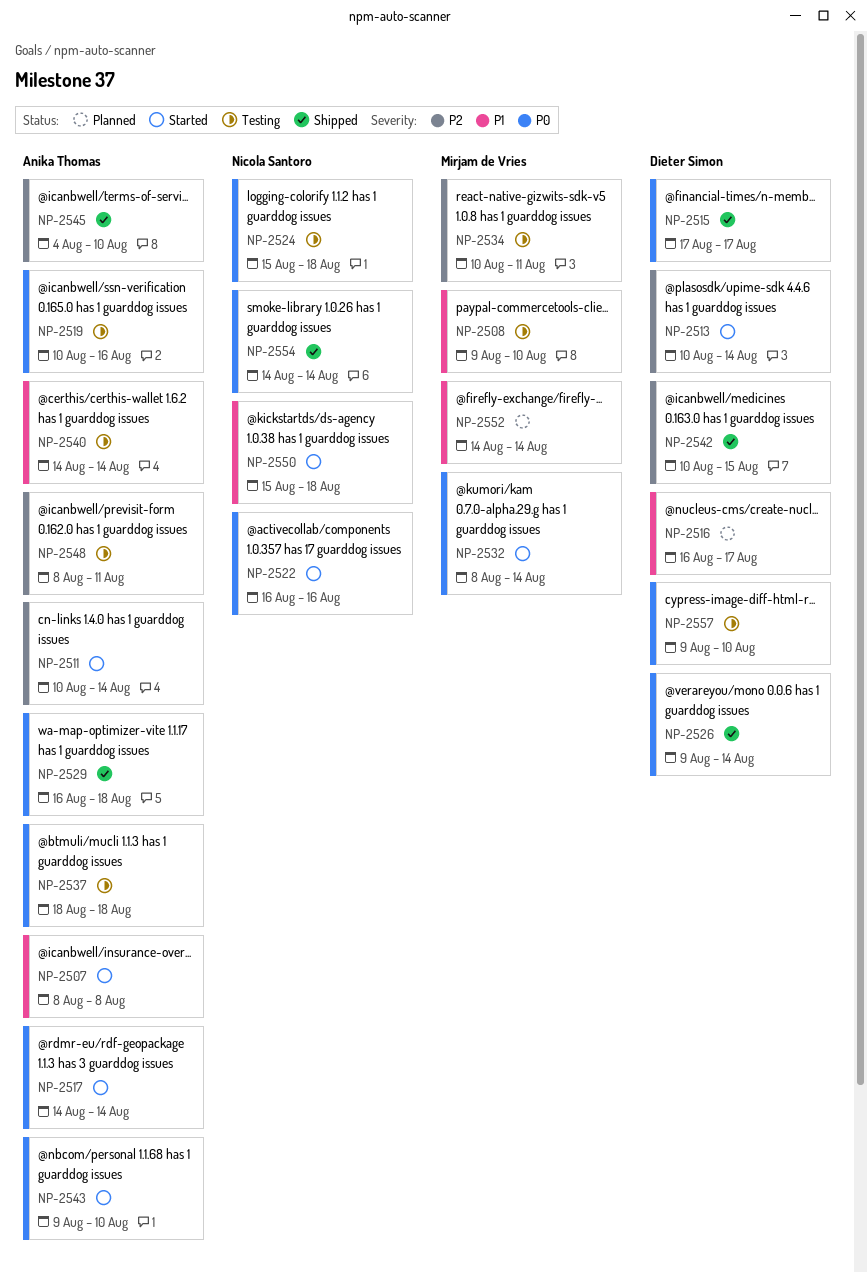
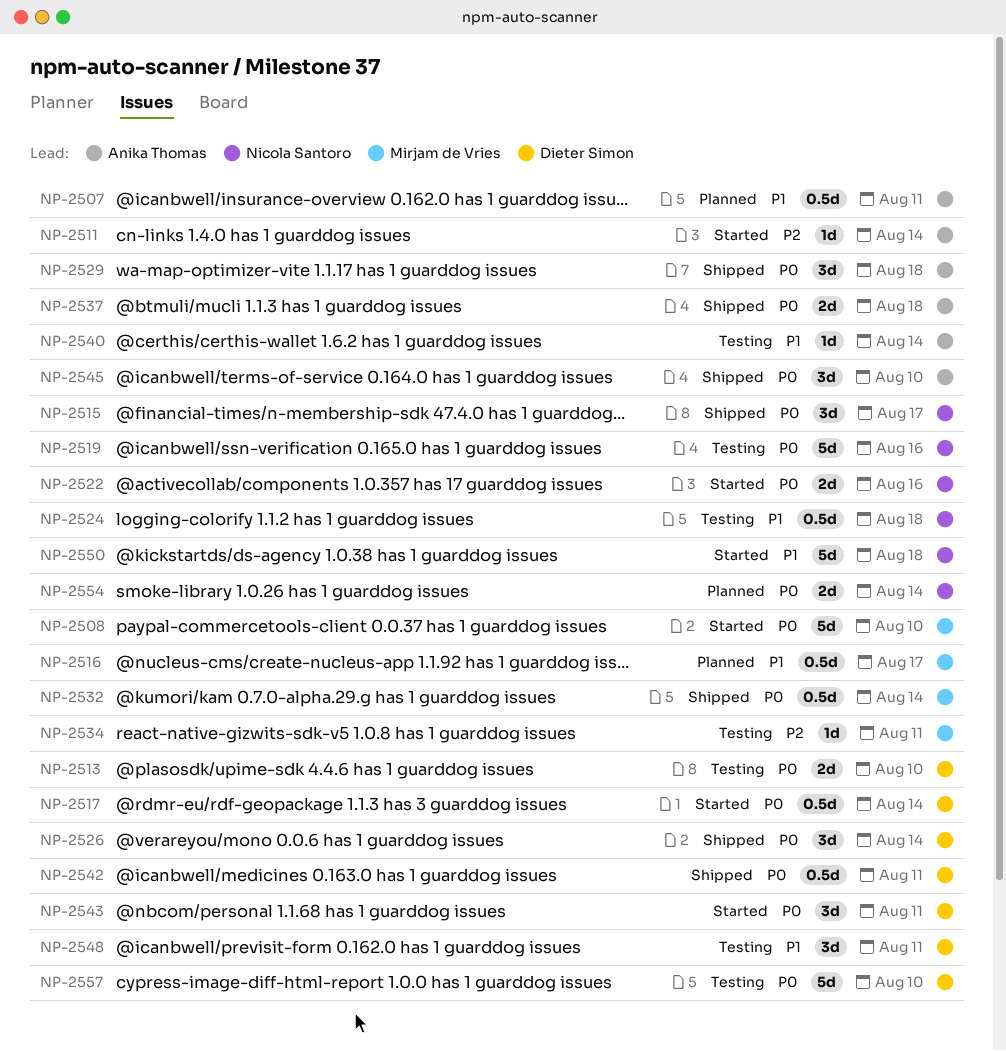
NP-2507, status: Started -> Planned
NP-2507, due: Aug 8 -> Aug 11
NP-2508, status: Testing -> Started
NP-2508, priority: P1 -> P0
NP-2513, status: Started -> Testing
NP-2513, priority: P2 -> P0
NP-2513, due: Aug 14 -> Aug 10
NP-2515, owner: Dieter Simon -> Nicola Santoro
NP-2516, owner: Dieter Simon -> Mirjam de Vries
NP-2517, owner: Anika Thomas -> Dieter Simon
NP-2519, owner: Anika Thomas -> Nicola Santoro
NP-2524, priority: P0 -> P1
NP-2532, status: Started -> Shipped
NP-2537, status: Testing -> Shipped
NP-2542, priority: P2 -> P0
NP-2542, due: Aug 15 -> Aug 11
NP-2543, owner: Anika Thomas -> Dieter Simon
NP-2543, due: Aug 10 -> Aug 11
NP-2545, priority: P2 -> P0
NP-2548, owner: Anika Thomas -> Dieter Simon
NP-2548, priority: P2 -> P1
NP-2552: present -> none
NP-2554, status: Shipped -> Planned

